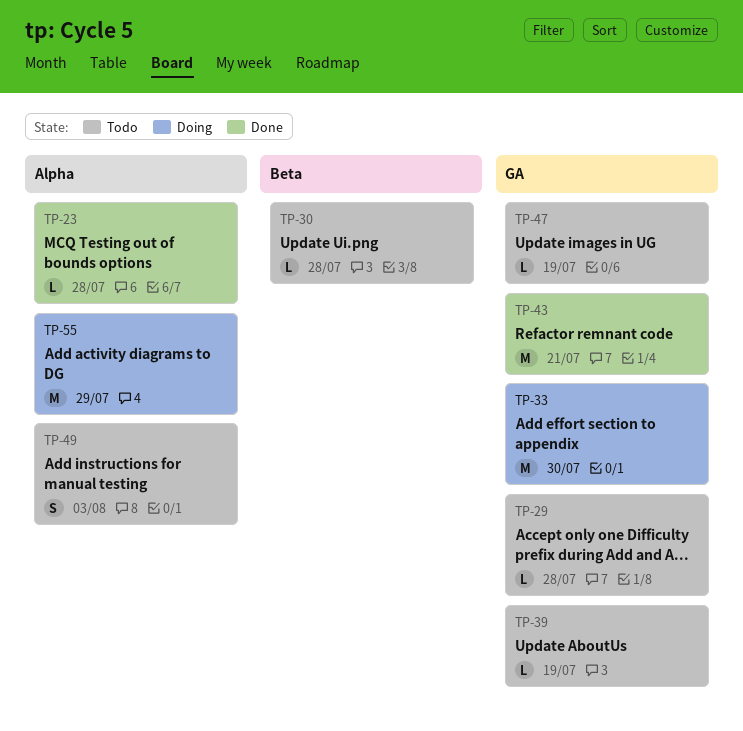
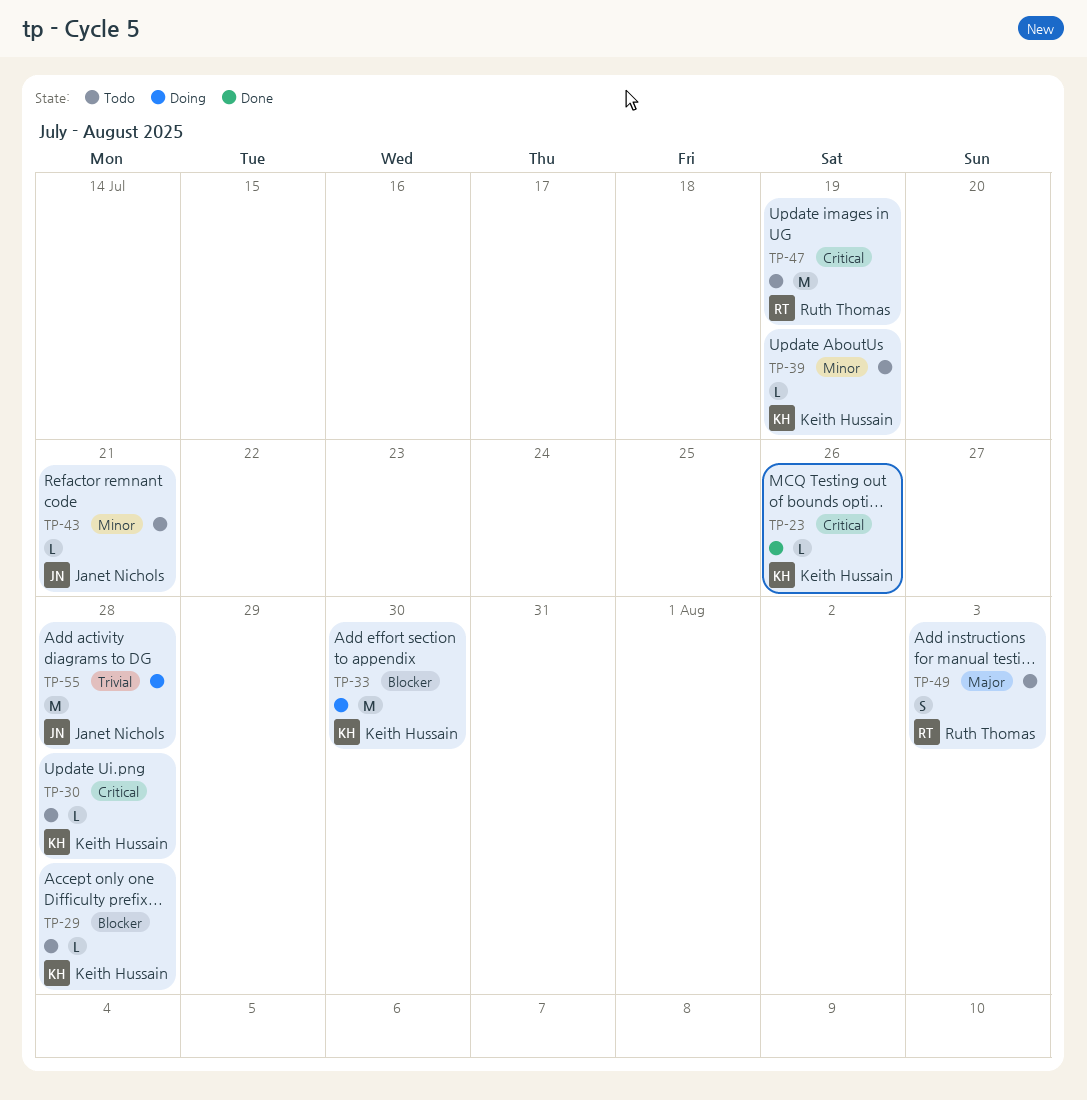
TP-23, due: Jul 28 -> Jul 26
TP-43, status: Done -> Todo
TP-43, estimate: M -> L
TP-47, estimate: L -> M
TP-55, due: Jul 29 -> Jul 28

